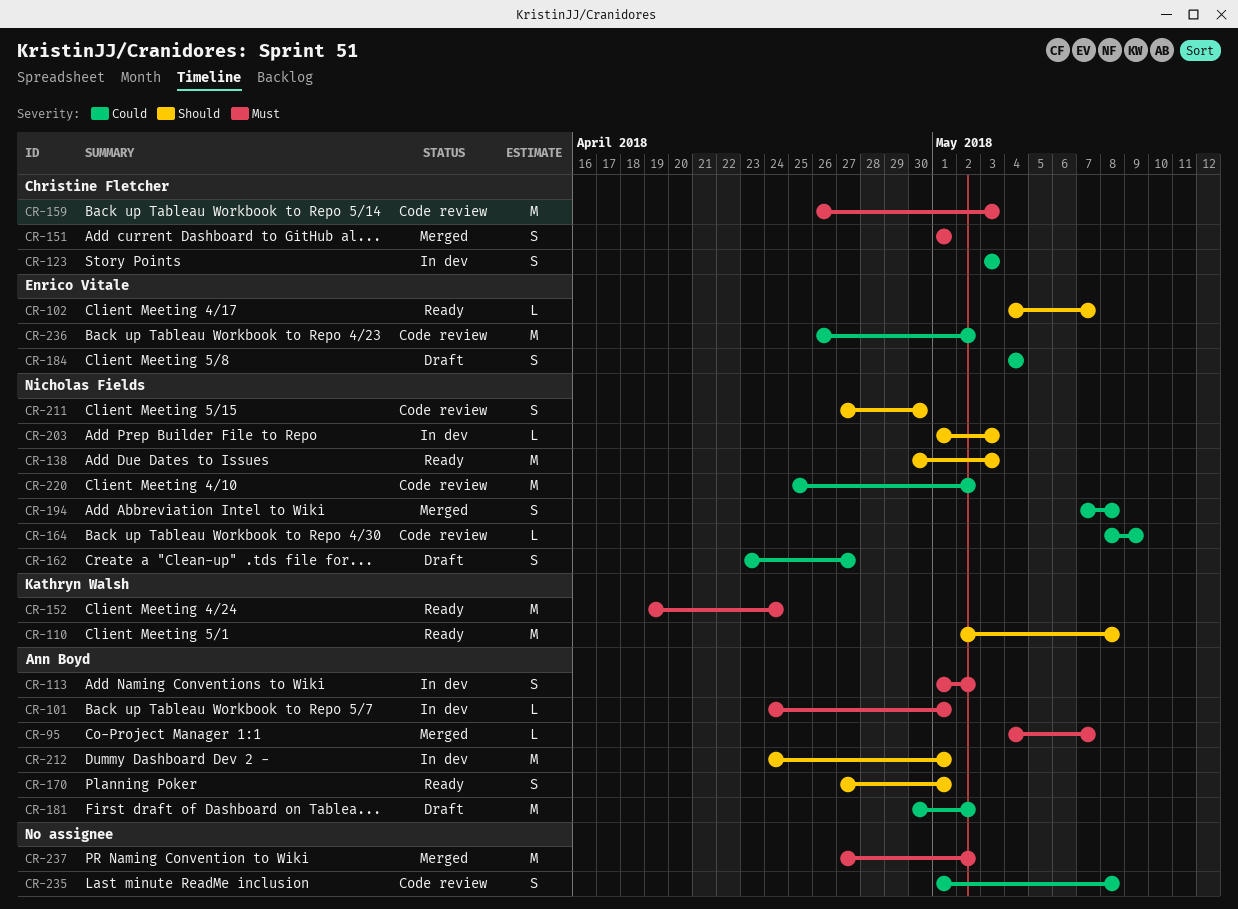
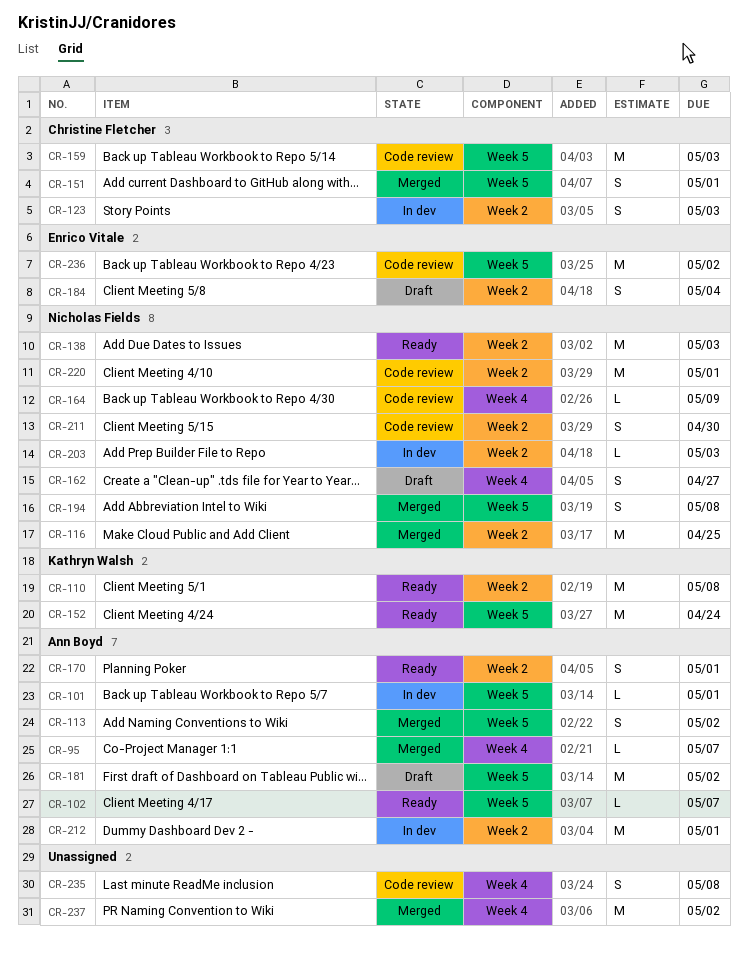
CR-102, owner: Enrico Vitale -> Ann Boyd
CR-113, status: In dev -> Merged
CR-116: none -> present
CR-220, due: May 2 -> May 1

